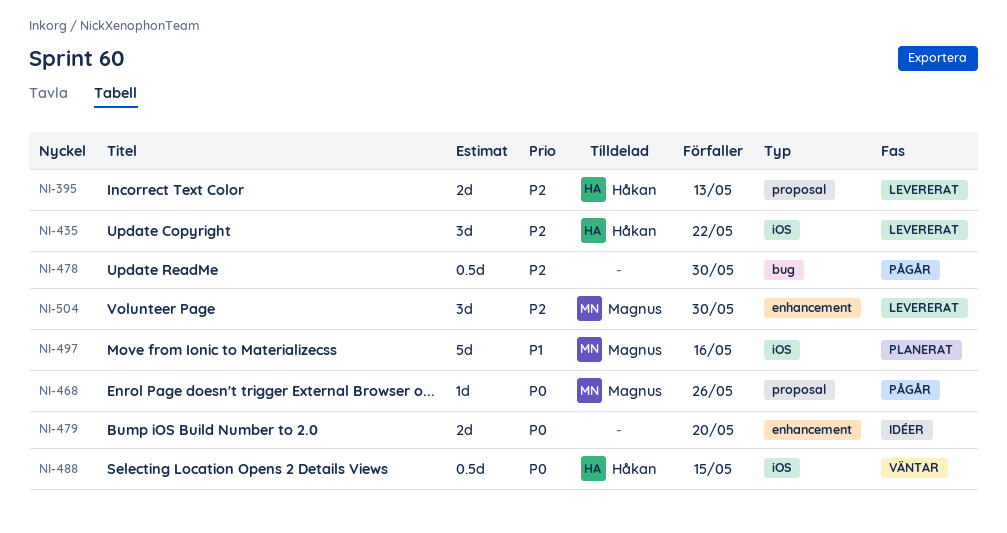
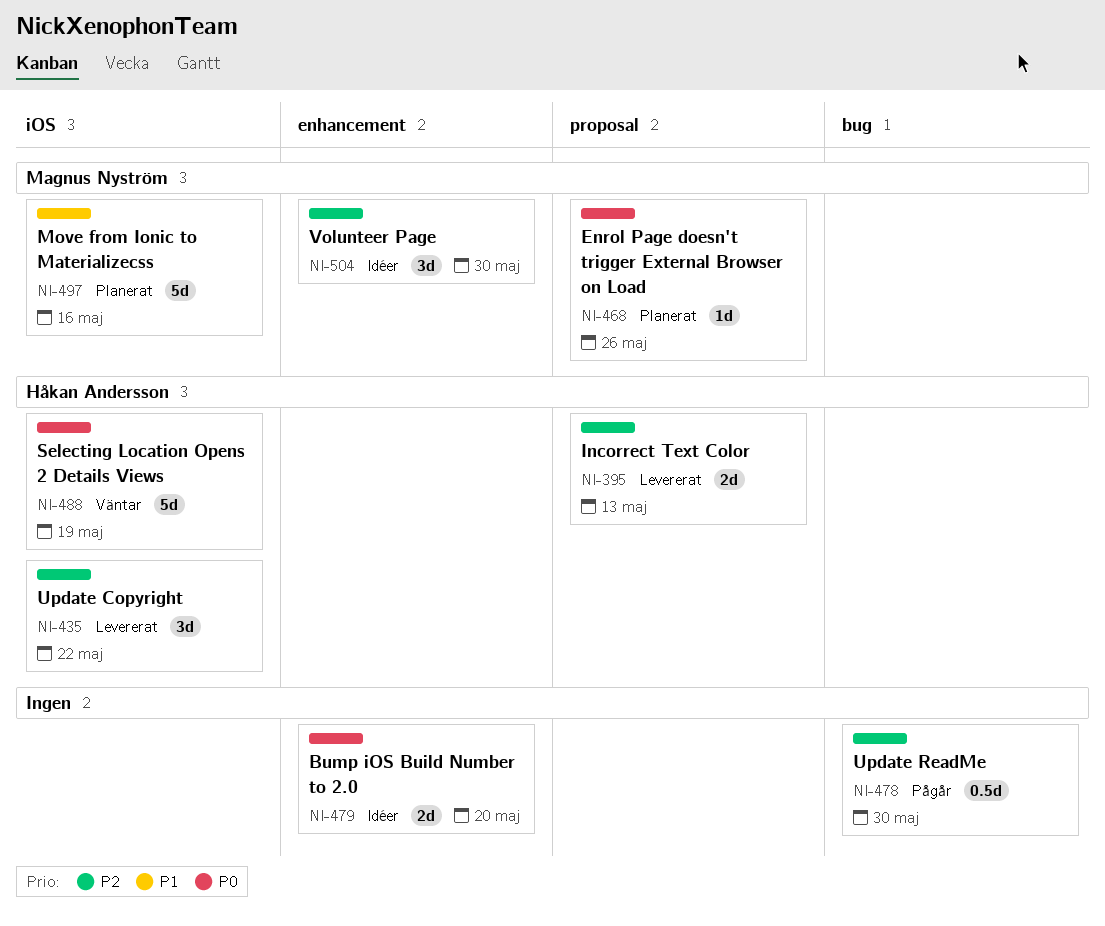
NI-468, status: Pågår -> Planerat
NI-488, estimate: 0.5d -> 5d
NI-488, due: May 15 -> May 19
NI-504, status: Levererat -> Idéer

